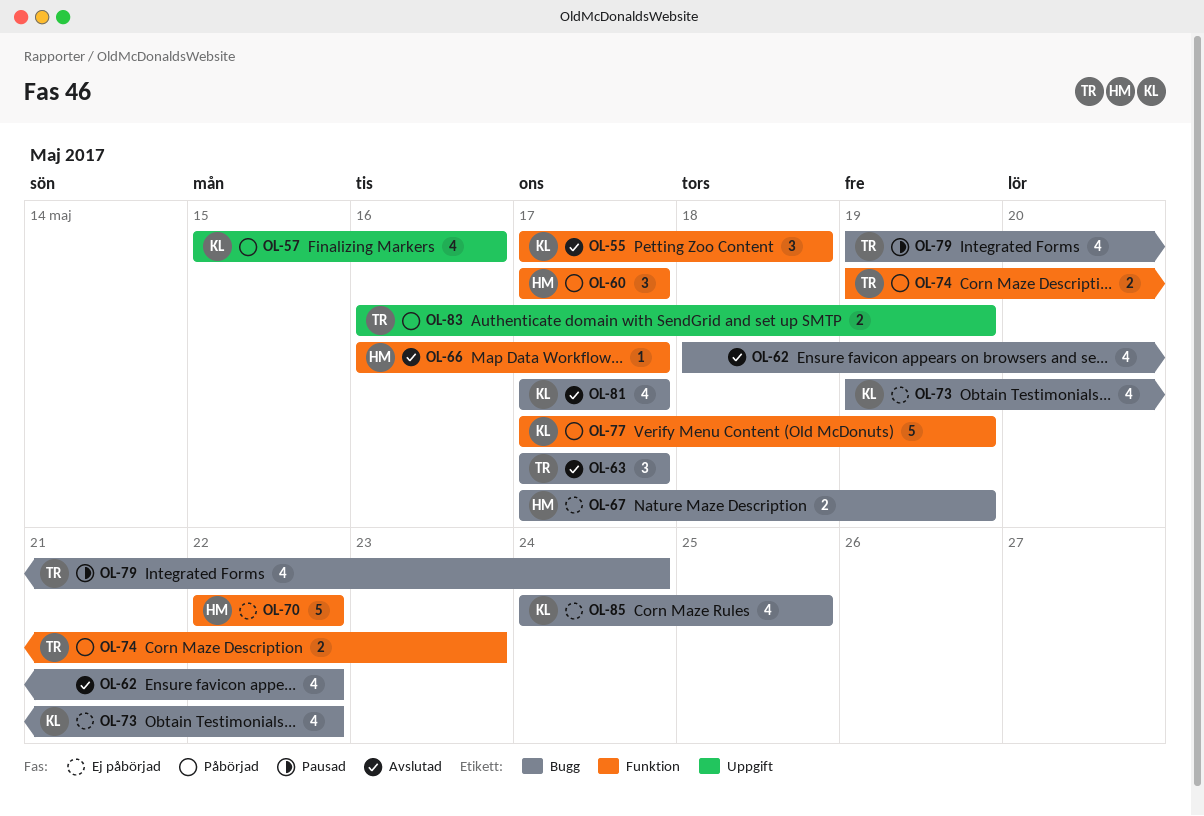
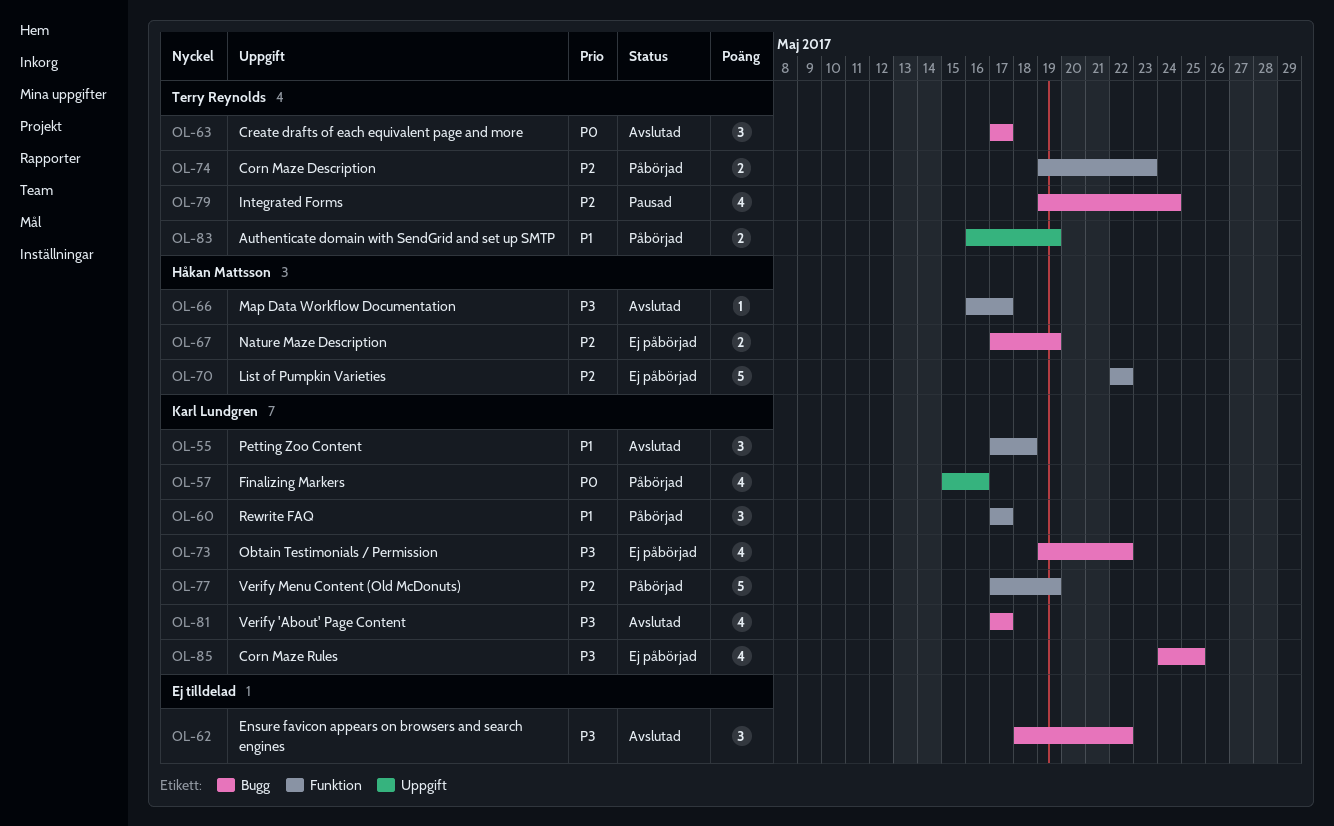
OL-60, owner: Håkan Mattsson -> Karl Lundgren
OL-62, estimate: 4 -> 3

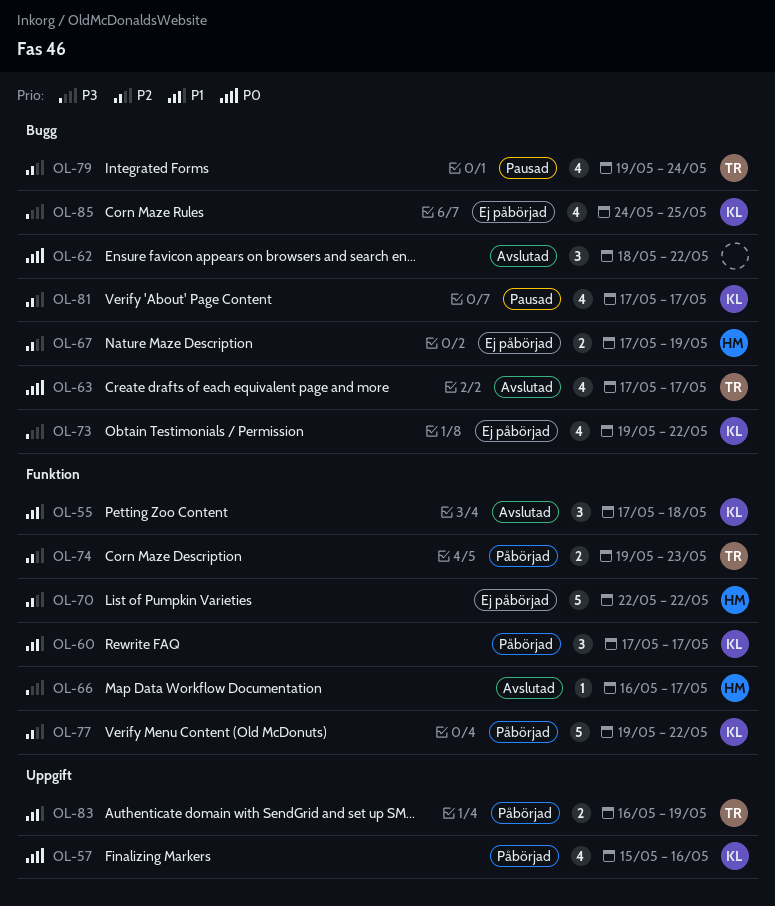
OL-62, priority: P3 -> P0
OL-63, estimate: 3 -> 4
OL-77, start: May 17 -> May 19
OL-77, due: May 19 -> May 22
OL-81, status: Avslutad -> Pausad
OL-81, priority: P3 -> P2

